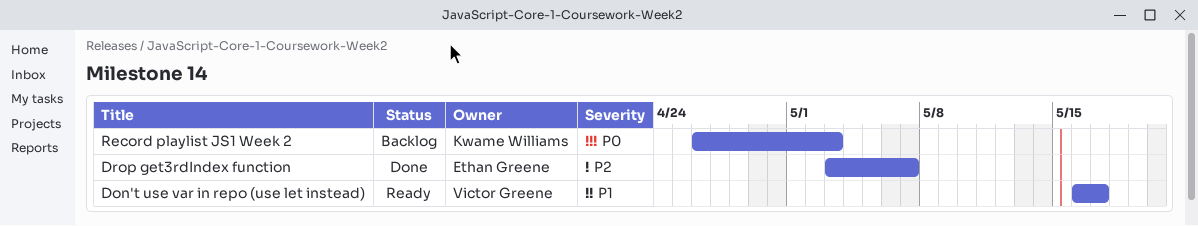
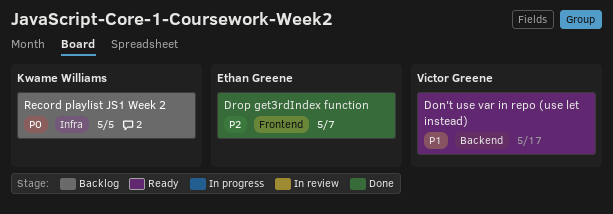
Record playlist JS1 Week 2, due: May 3 -> May 5

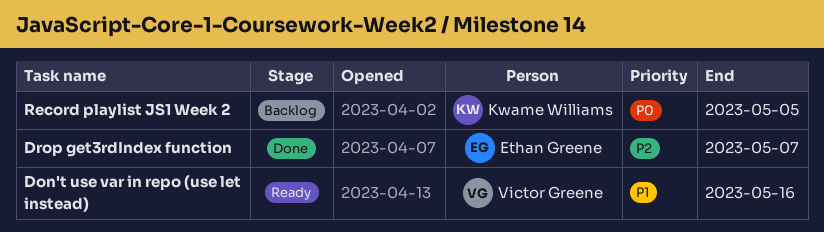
Don't use var in repo (use let instead), due: May 17 -> May 16

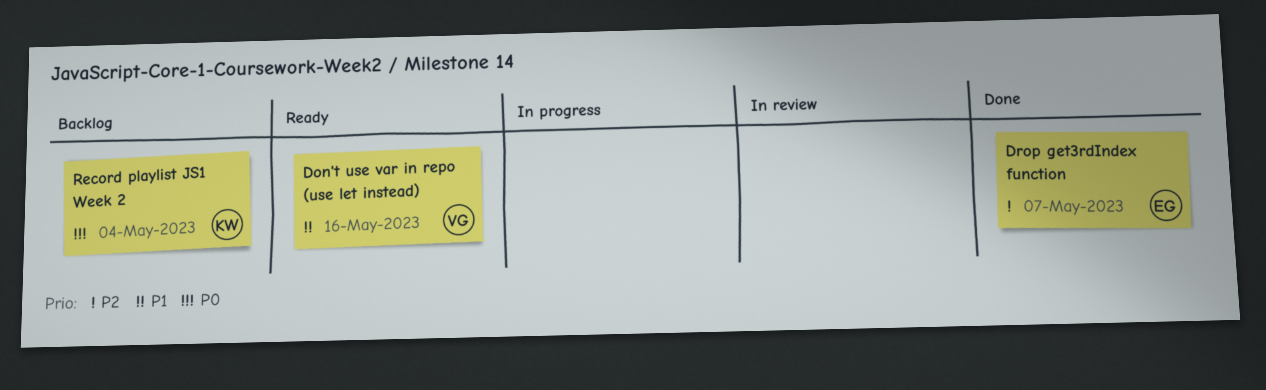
Record playlist JS1 Week 2, due: May 5 -> May 4

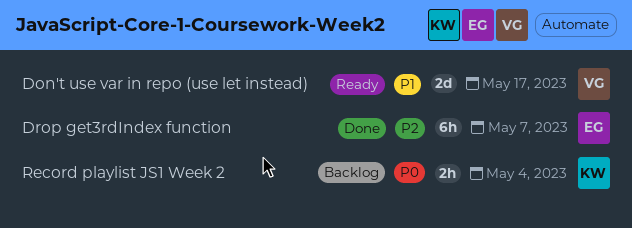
Don't use var in repo (use let instead), due: May 16 -> May 17

